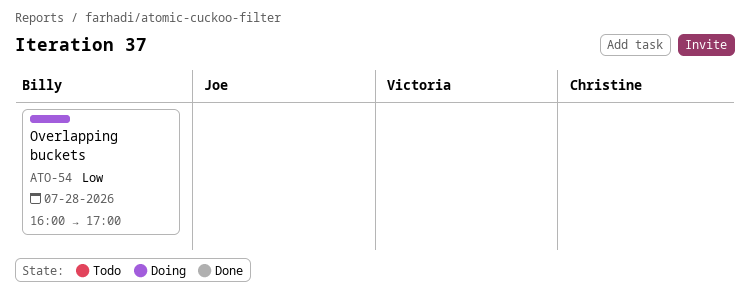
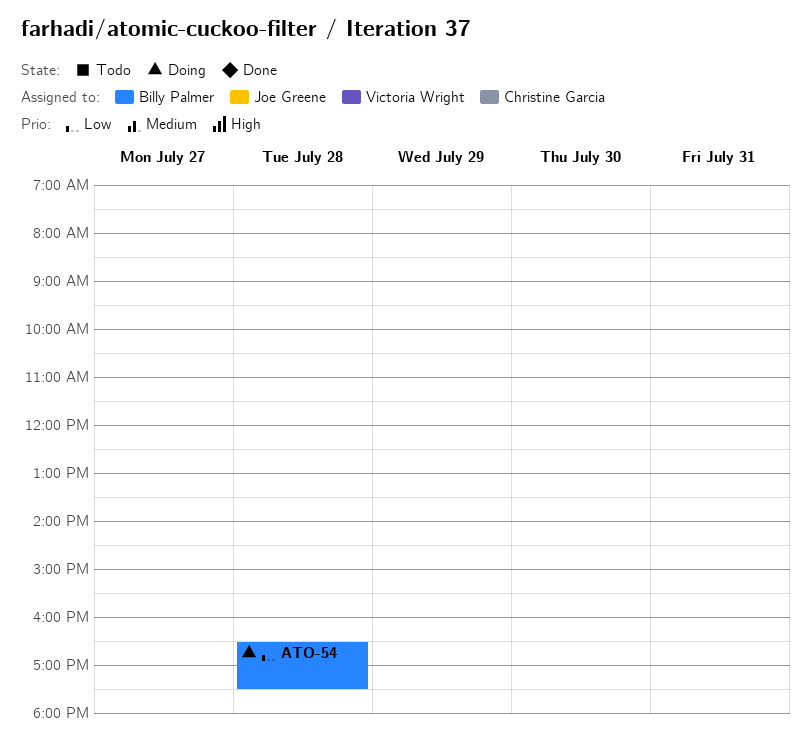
ATO-54, begins: 16:00 -> 16:30
ATO-54, ends: 17:00 -> 17:30

